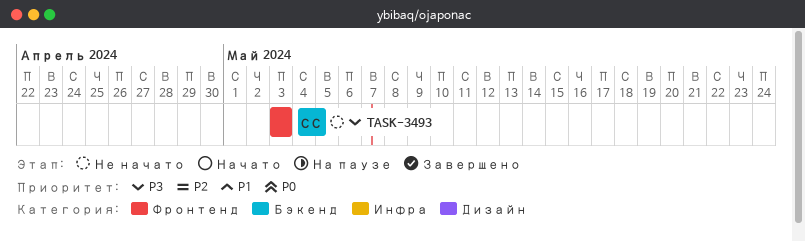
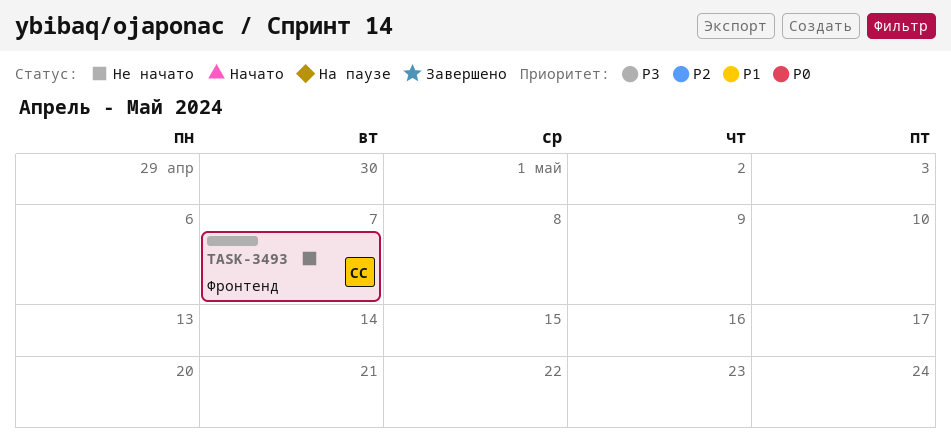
TASK-3493, due: May 3 -> May 7

